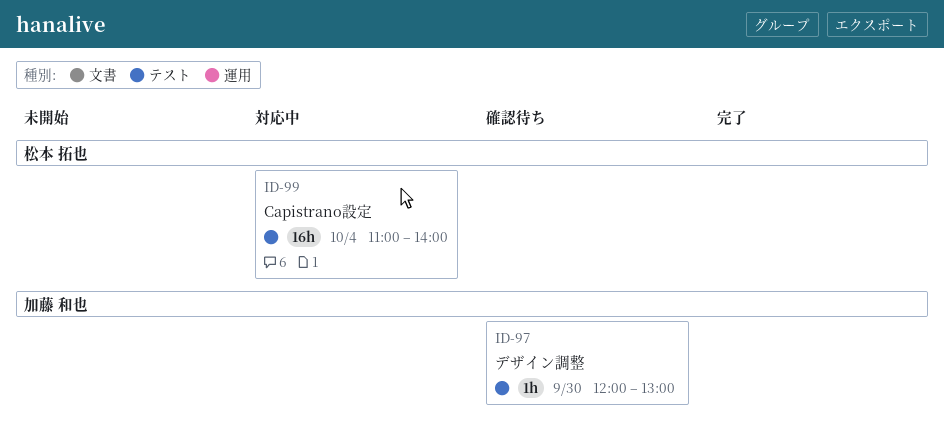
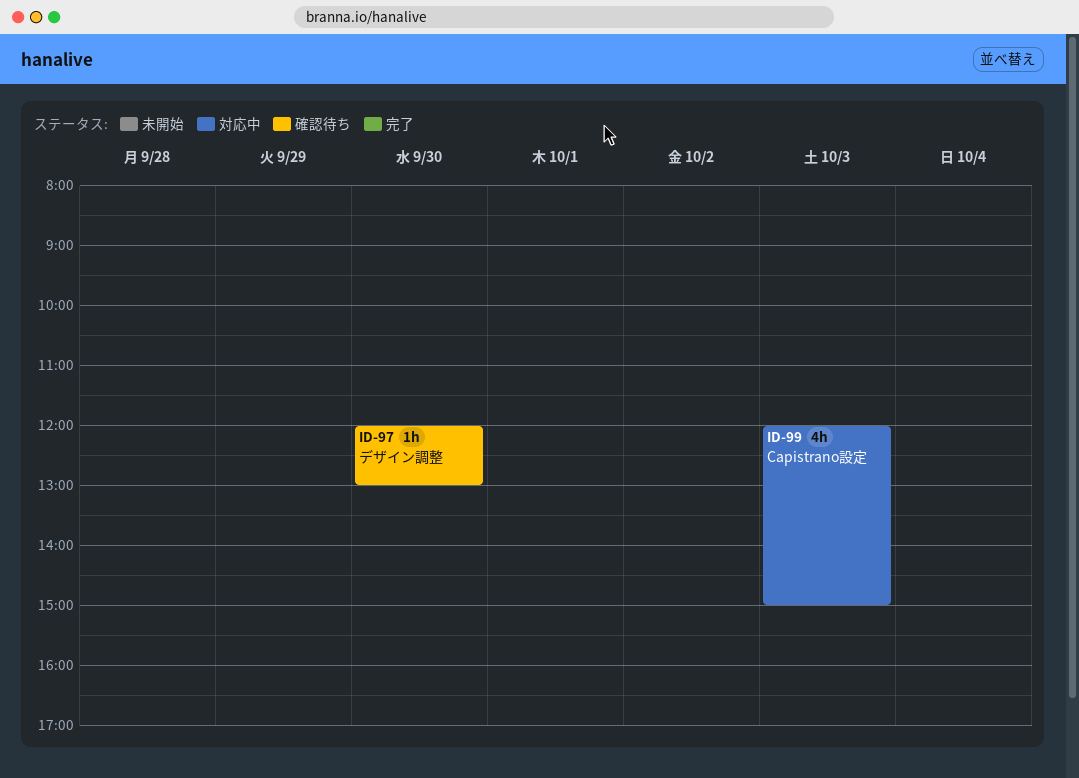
ID-99, estimate: 16h -> 4h
ID-99, day: Oct 4 -> Oct 3
ID-99, begins: 11:00 -> 12:00
ID-99, ends: 14:00 -> 15:00

